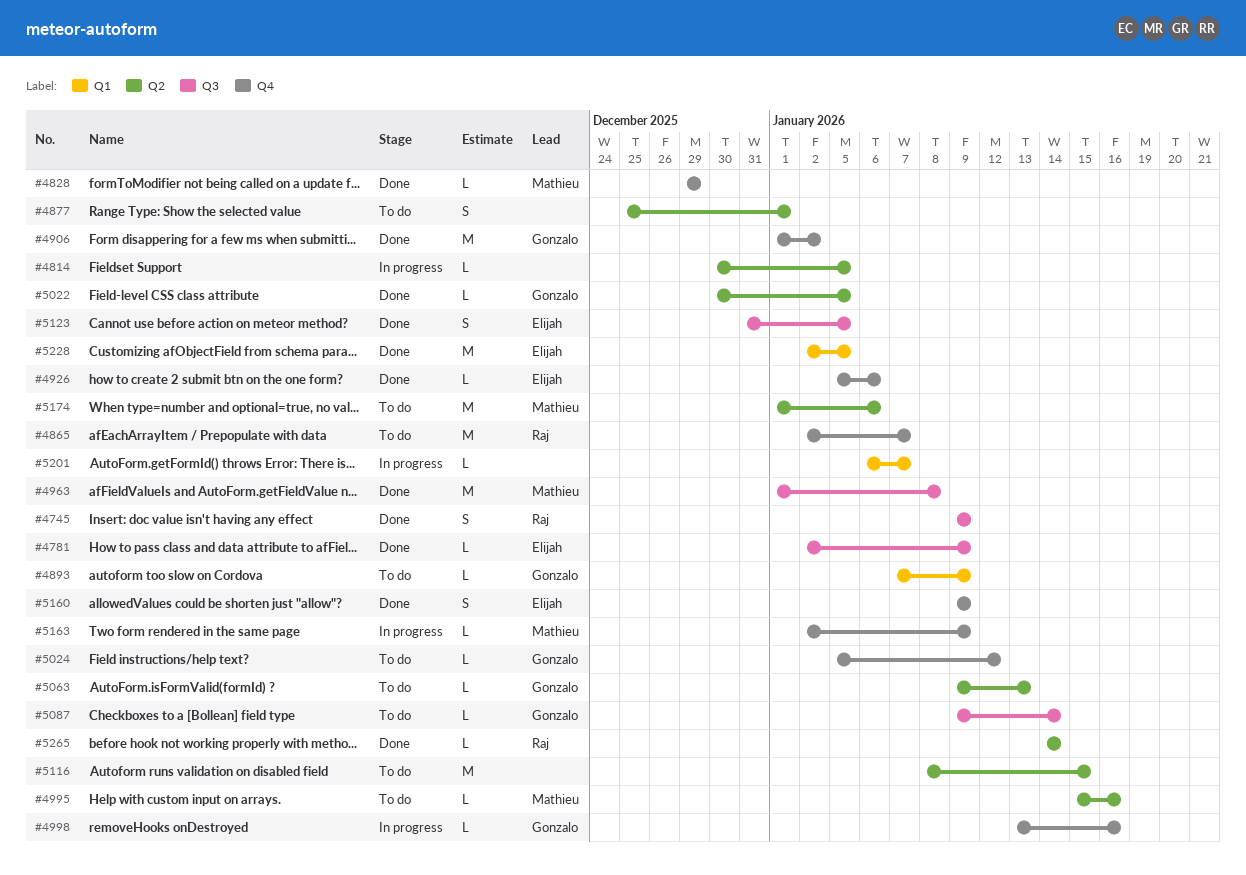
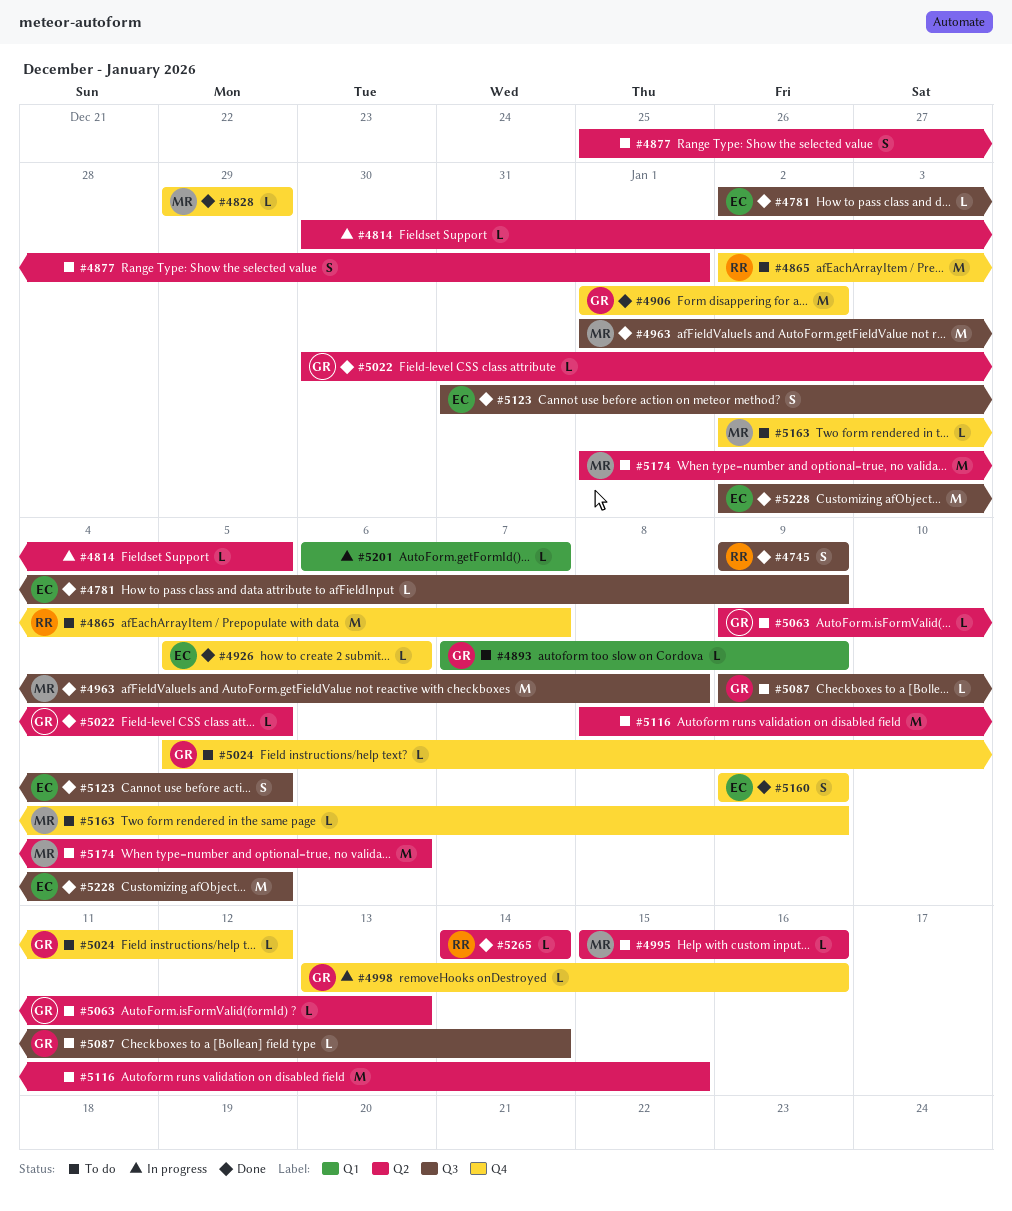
#5163, status: In progress -> To do
#5228, label: Q1 -> Q3

